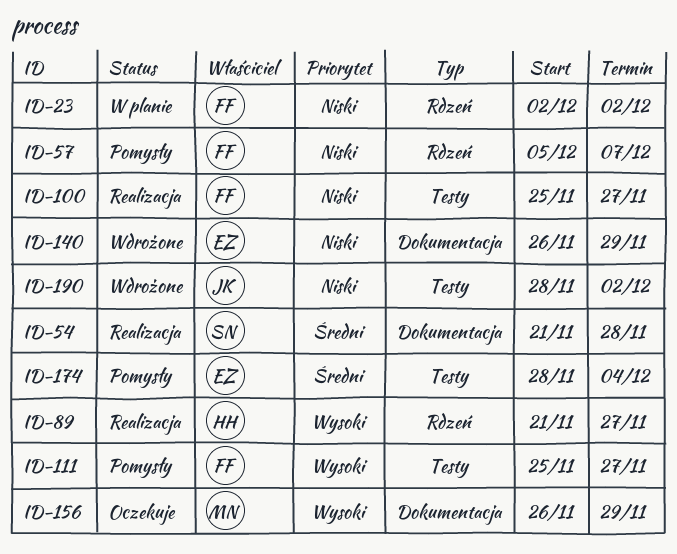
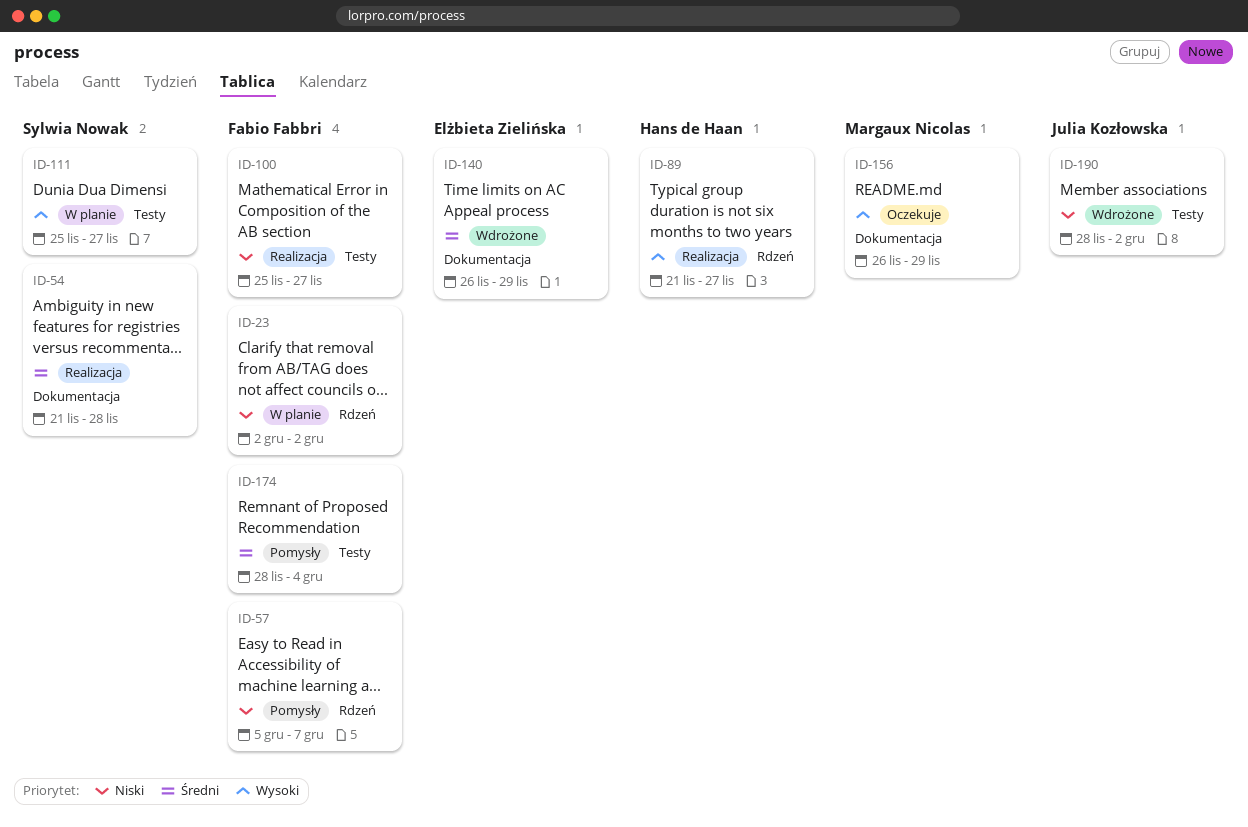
ID-111, status: Pomysły -> W planie
ID-111, owner: Fabio Fabbri -> Sylwia Nowak
ID-140, priority: Niski -> Średni
ID-174, owner: Elżbieta Zielińska -> Fabio Fabbri

